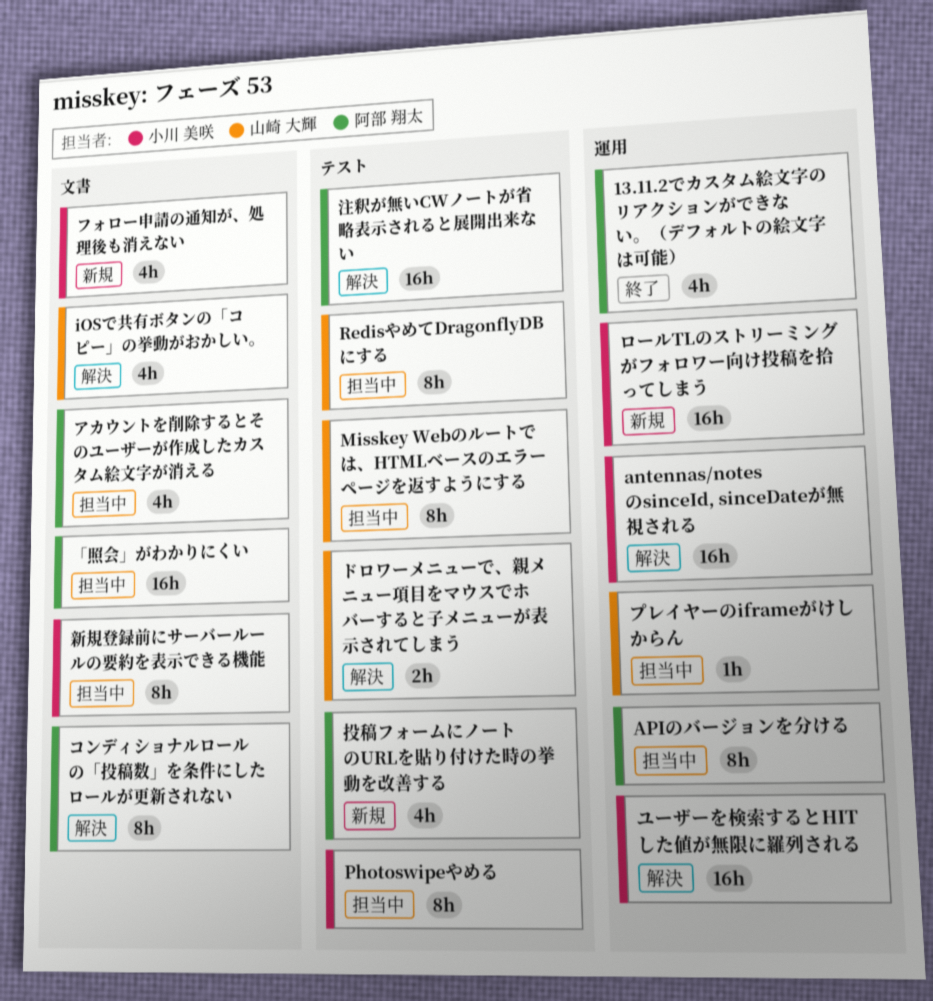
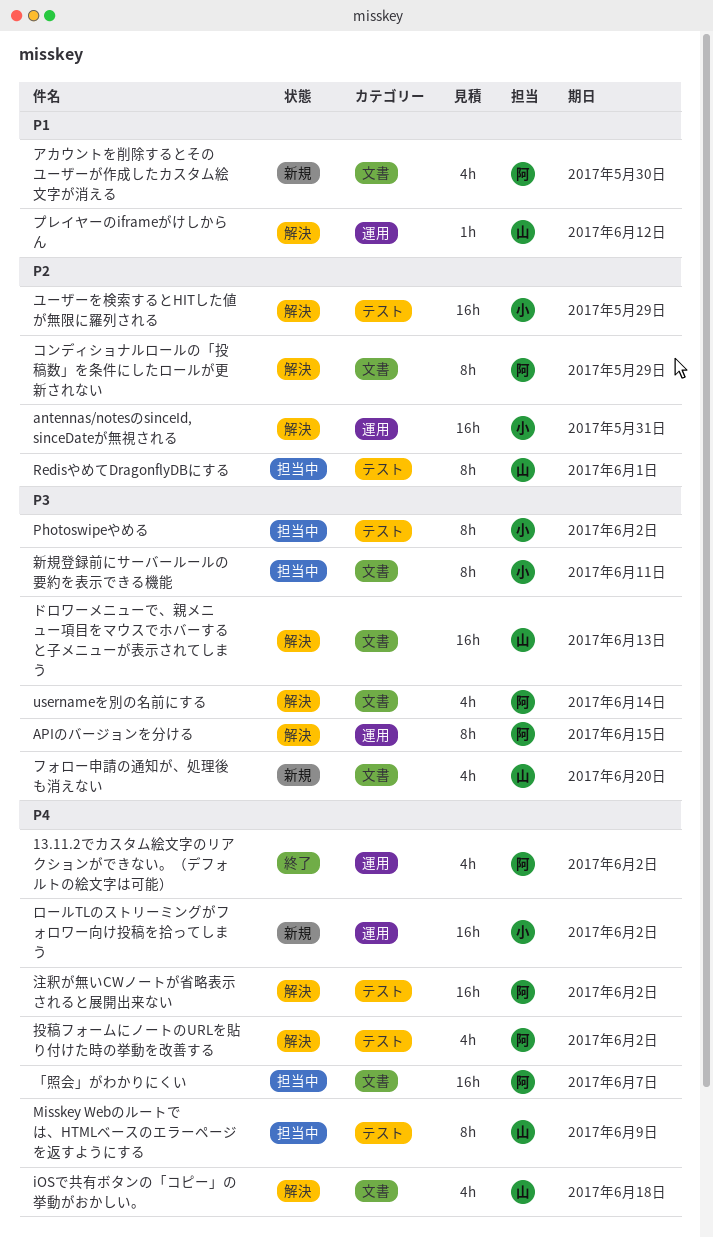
APIのバージョンを分ける, status: 担当中 -> 解決
usernameを別の名前にする: none -> present
アカウントを削除するとそのユーザーが作成したカスタム絵文字が消える, status: 担当中 -> 新規
ドロワーメニューで、親メニュー項目をマウスでホバーすると子メニューが表示されてしまう, label: テスト -> 文書
ドロワーメニューで、親メニュー項目をマウスでホバーすると子メニューが表示されてしまう, estimate: 2h -> 16h
フォロー申請の通知が、処理後も消えない, owner: 小川 美咲 -> 山崎 大輝
プレイヤーのiframeがけしからん, status: 担当中 -> 解決
ユーザーを検索するとHITした値が無限に羅列される, label: 運用 -> テスト
投稿フォームにノートのURLを貼り付けた時の挙動を改善する, status: 新規 -> 解決

